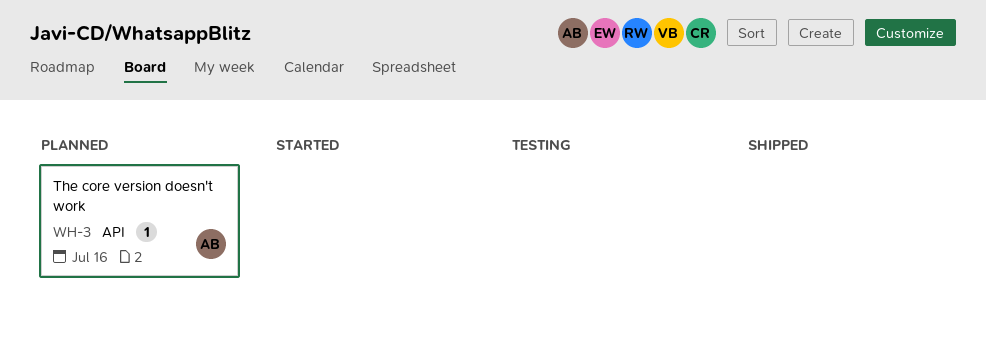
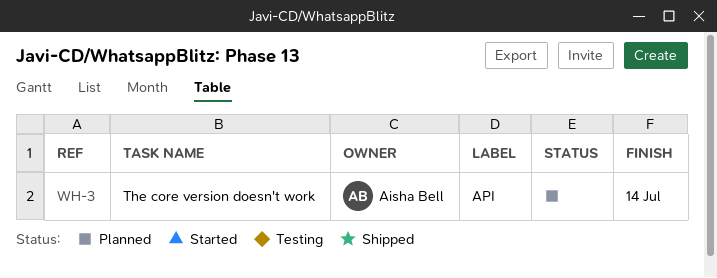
WH-3, due: Jul 16 -> Jul 14

